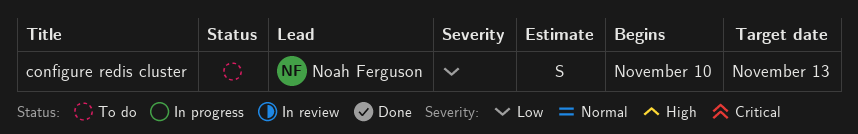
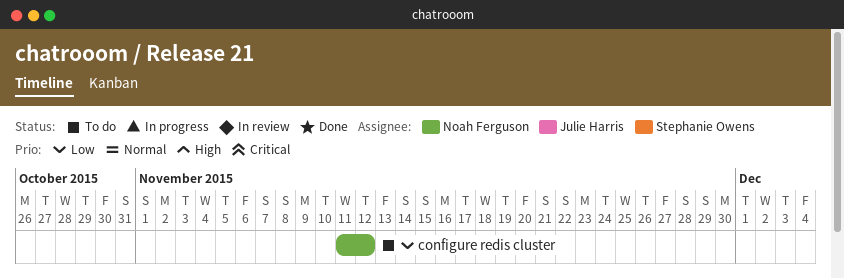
configure redis cluster, start: Nov 10 -> Nov 11
configure redis cluster, due: Nov 13 -> Nov 12

